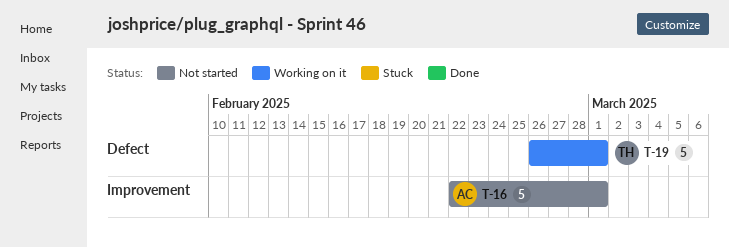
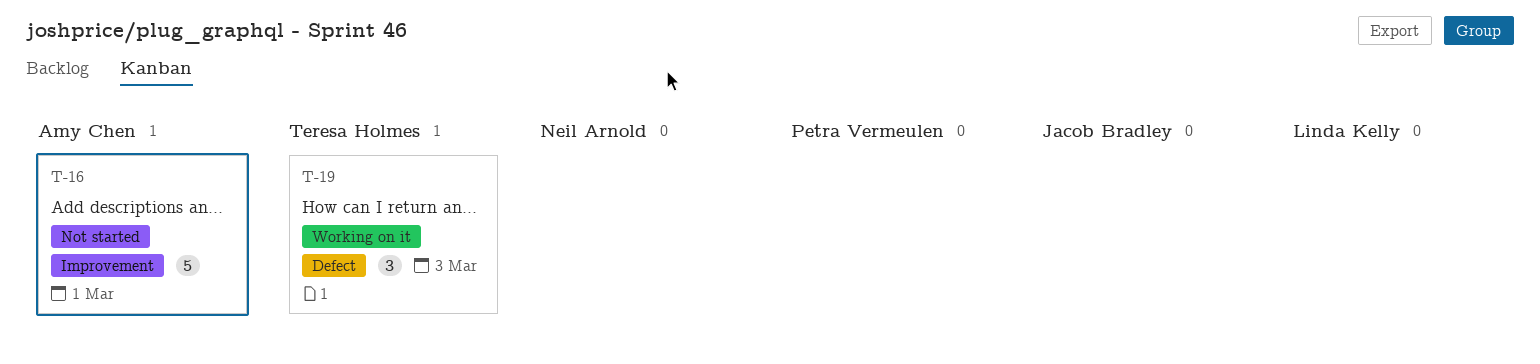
T-19, estimate: 5 -> 3
T-19, due: Mar 1 -> Mar 3

